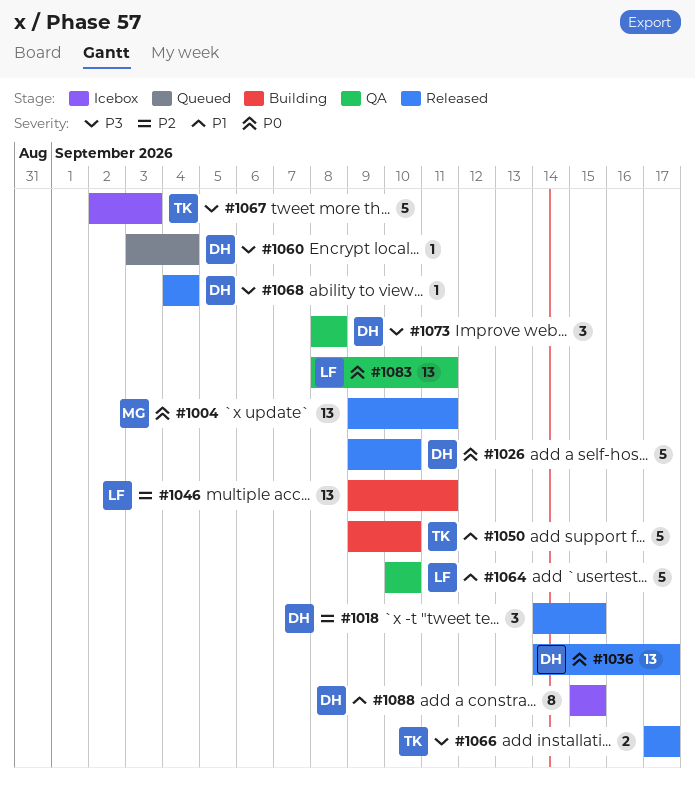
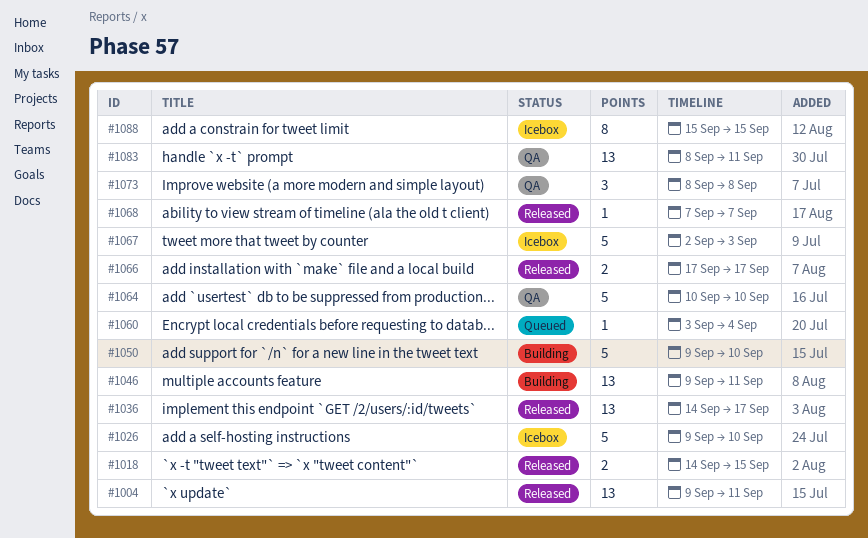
#1018, estimate: 3 -> 2
#1026, status: Released -> Icebox
#1068, start: Sep 4 -> Sep 7
#1068, due: Sep 4 -> Sep 7

